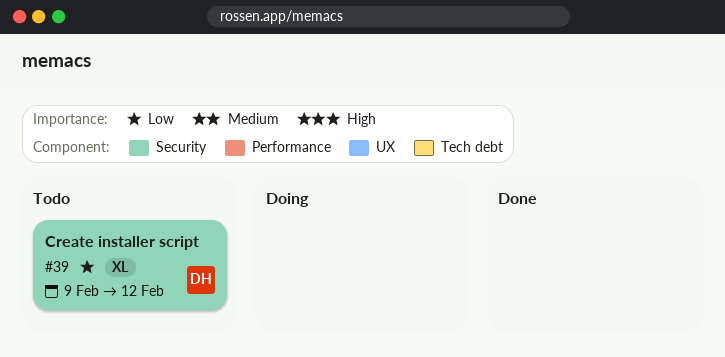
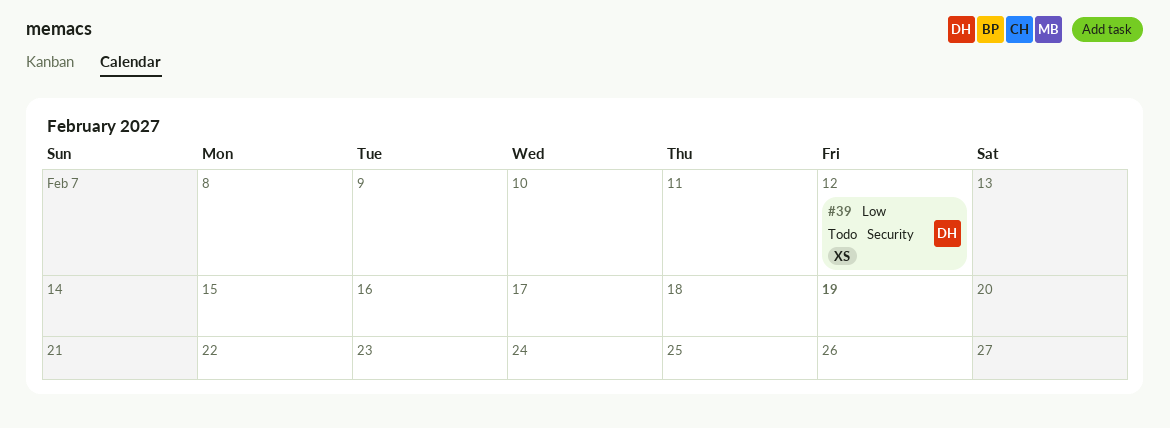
#39, estimate: XL -> XS

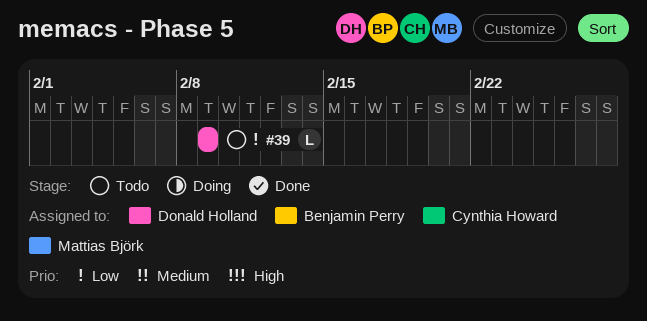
#39, estimate: XS -> L
#39, due: Feb 12 -> Feb 9

